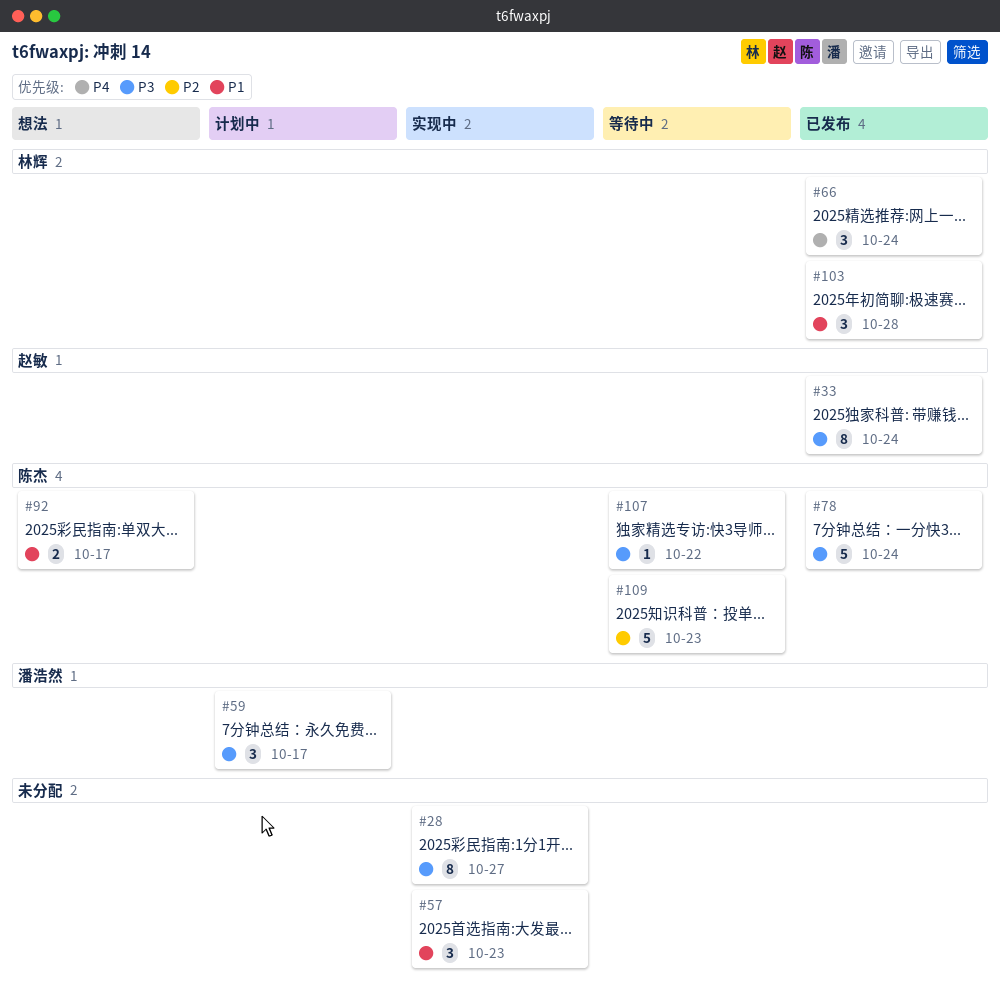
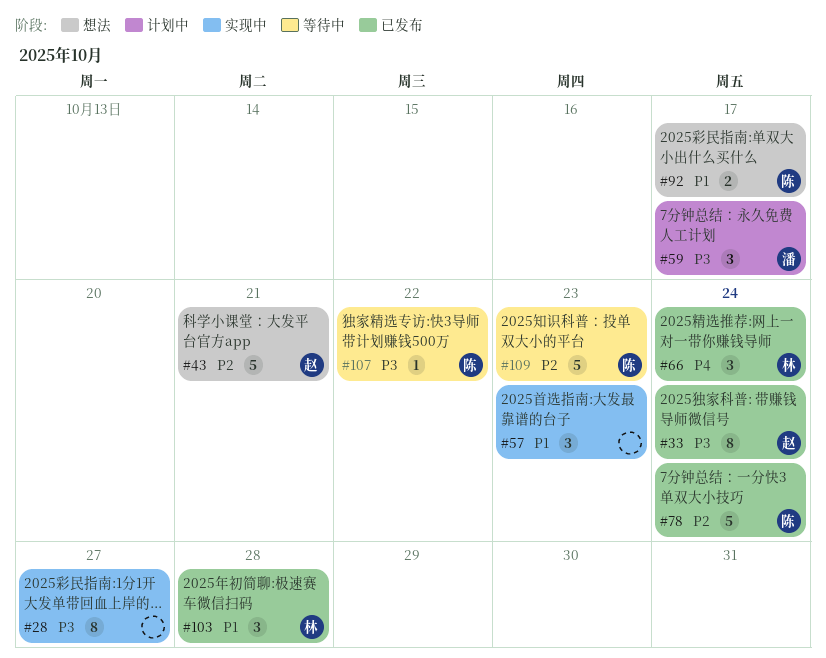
#43: none -> present
#78, priority: P3 -> P2

